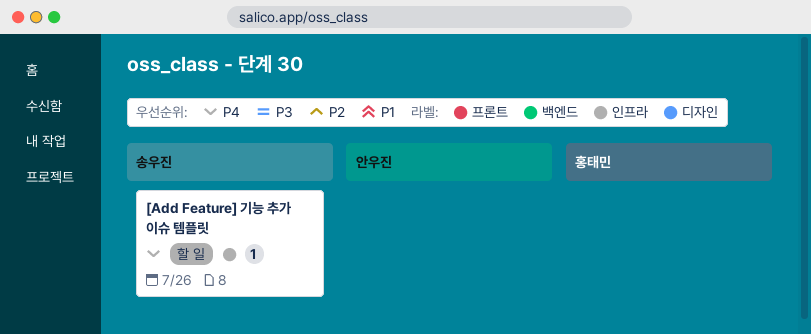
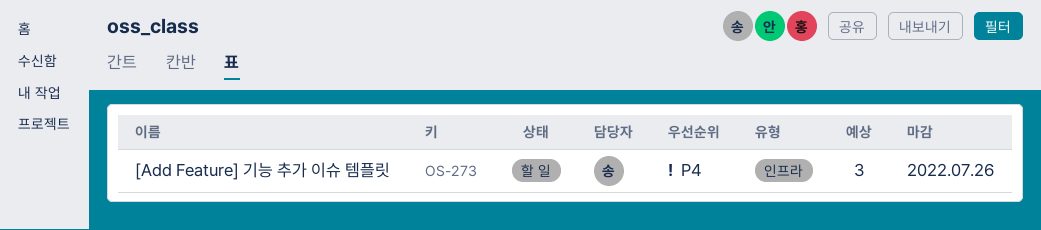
[Add Feature] 기능 추가 이슈 템플릿, estimate: 1 -> 3

